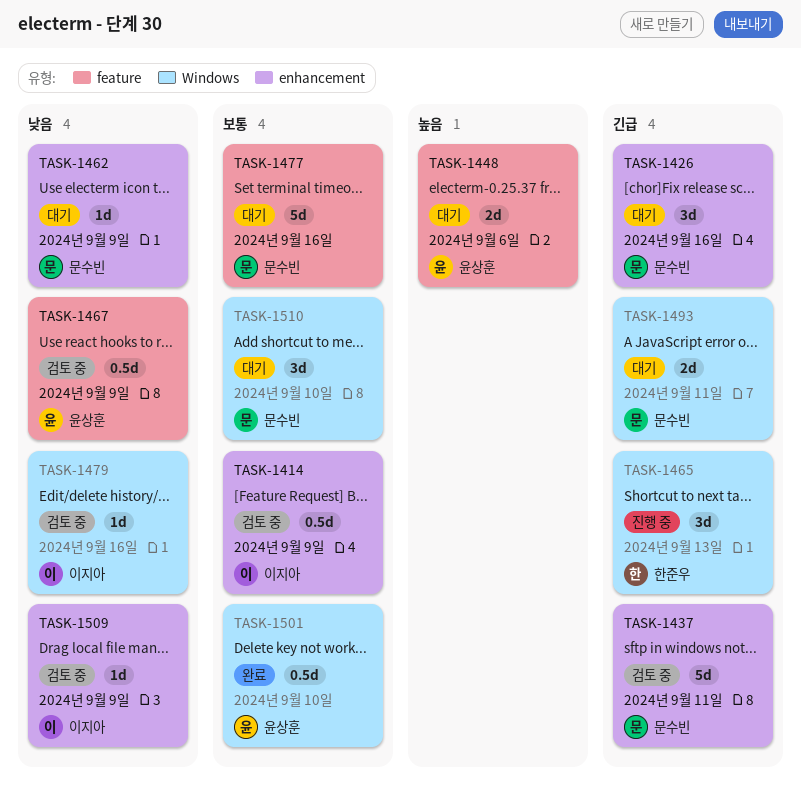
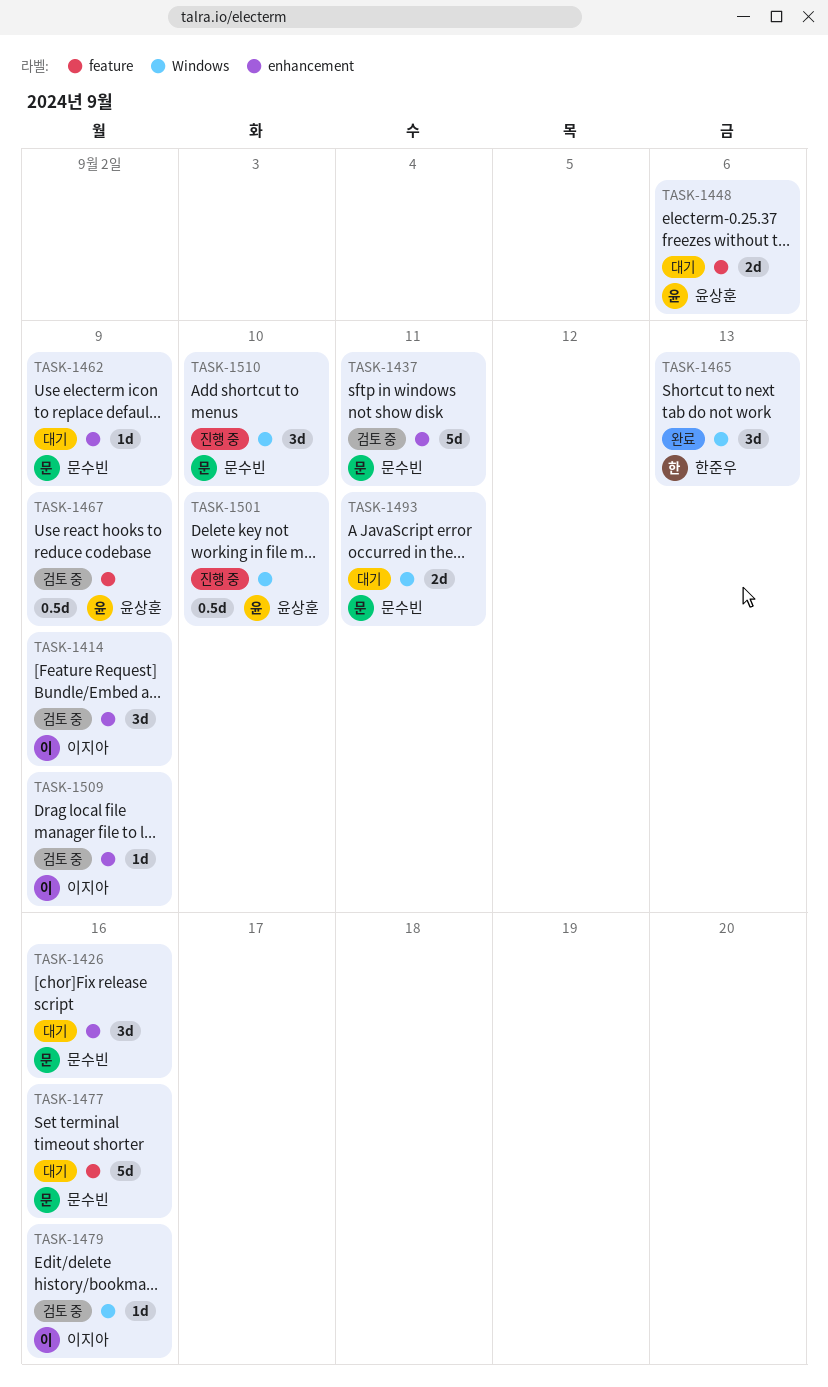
TASK-1414, estimate: 0.5d -> 3d
TASK-1465, status: 진행 중 -> 완료
TASK-1501, status: 완료 -> 진행 중
TASK-1510, status: 대기 -> 진행 중

